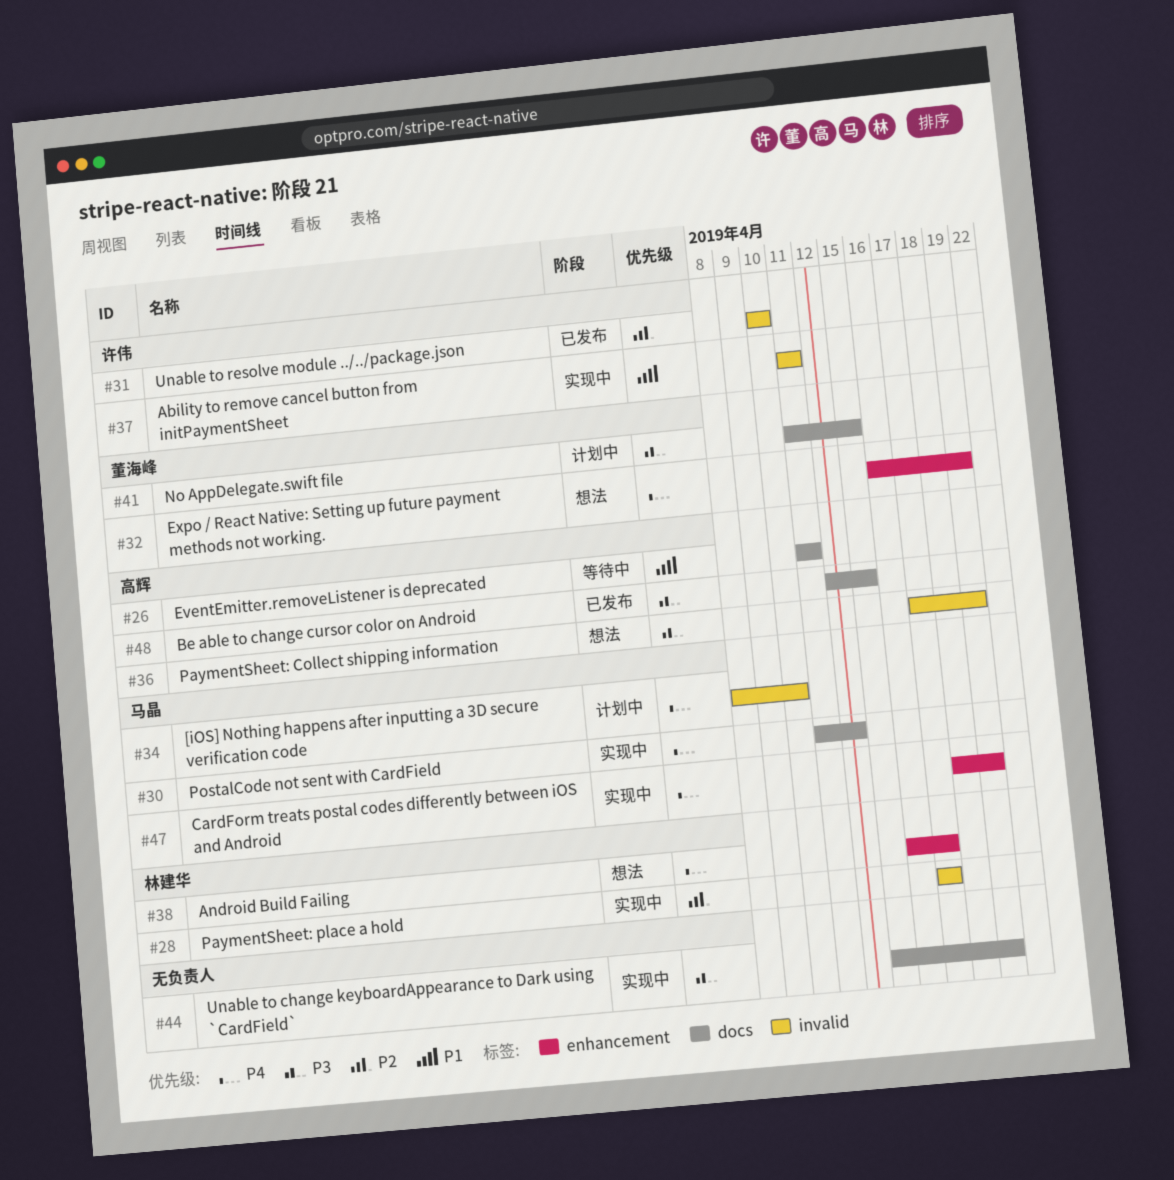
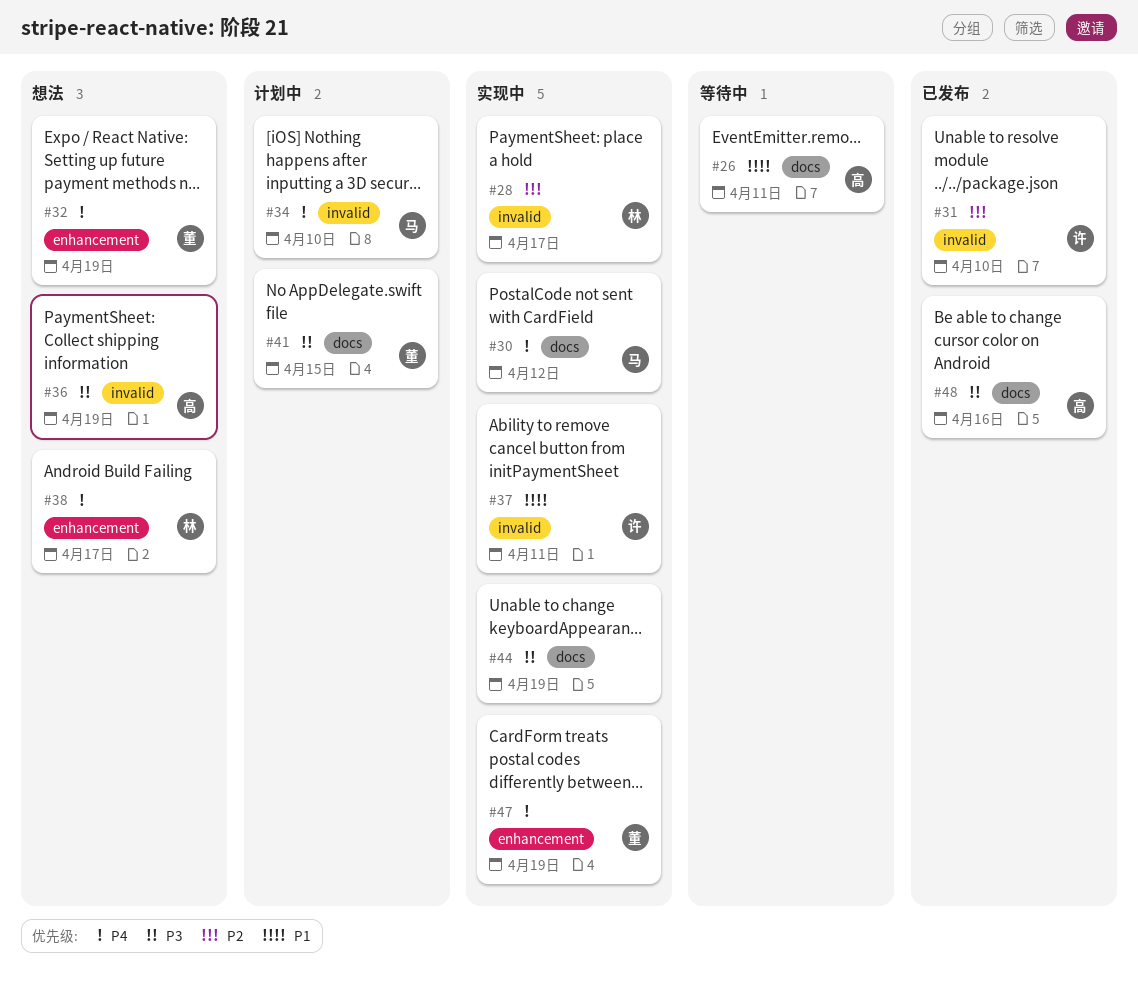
#47, owner: 马晶 -> 董海峰
#48, due: Apr 15 -> Apr 16

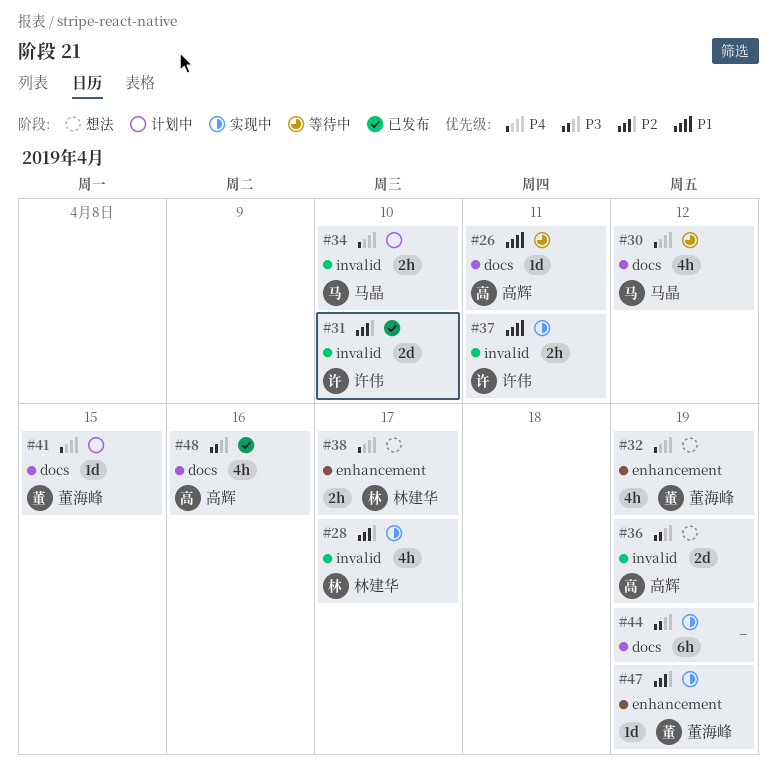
#30, status: 实现中 -> 等待中
#41, priority: P3 -> P4
#47, priority: P4 -> P2

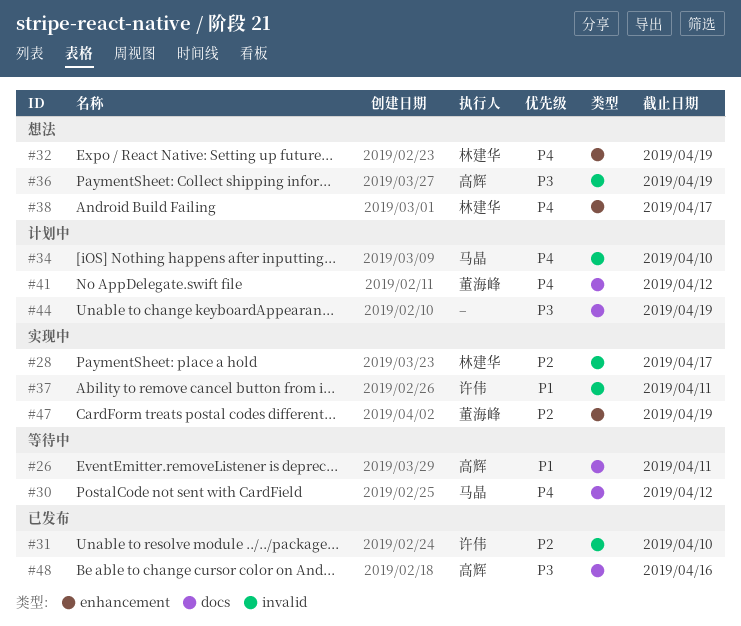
#32, owner: 董海峰 -> 林建华
#41, due: Apr 15 -> Apr 12
#44, status: 实现中 -> 计划中

